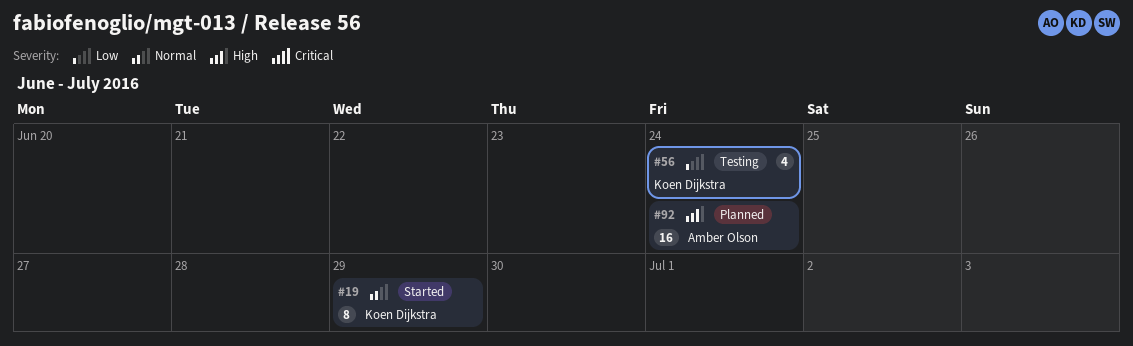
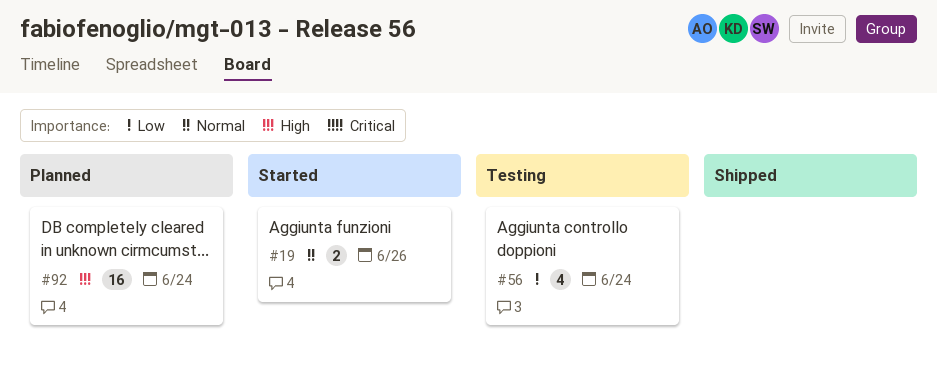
#19, estimate: 8 -> 2
#19, due: Jun 29 -> Jun 26

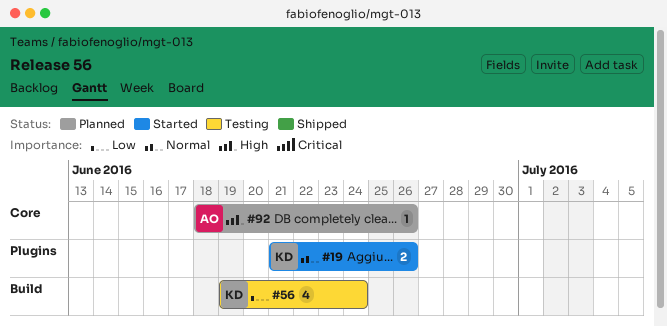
#92, estimate: 16 -> 1
#92, due: Jun 24 -> Jun 26

